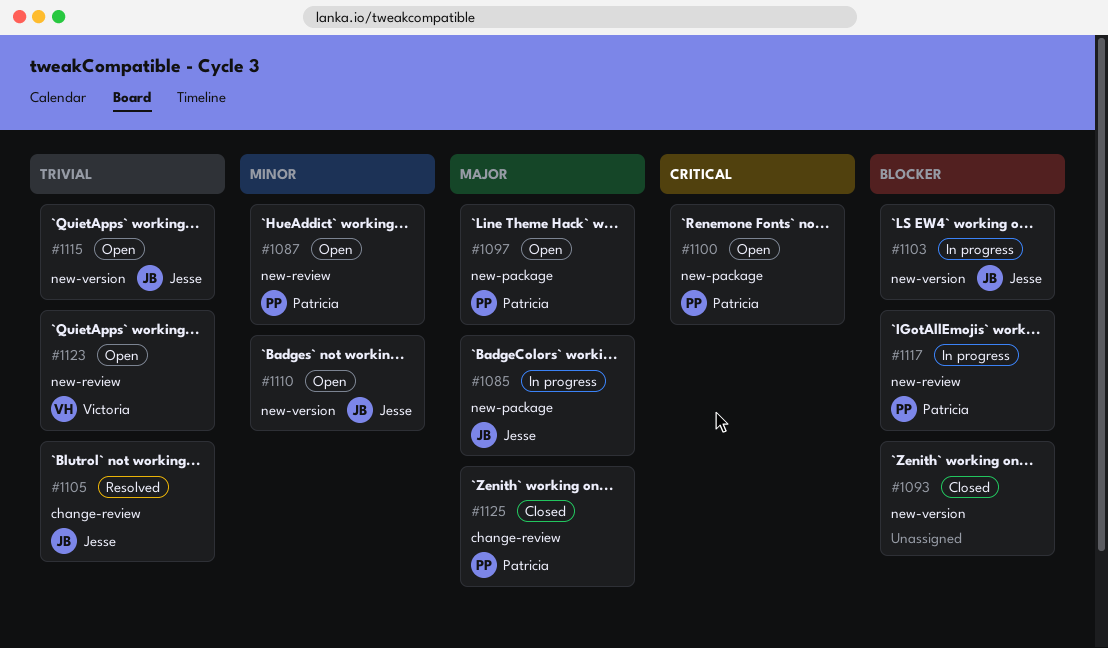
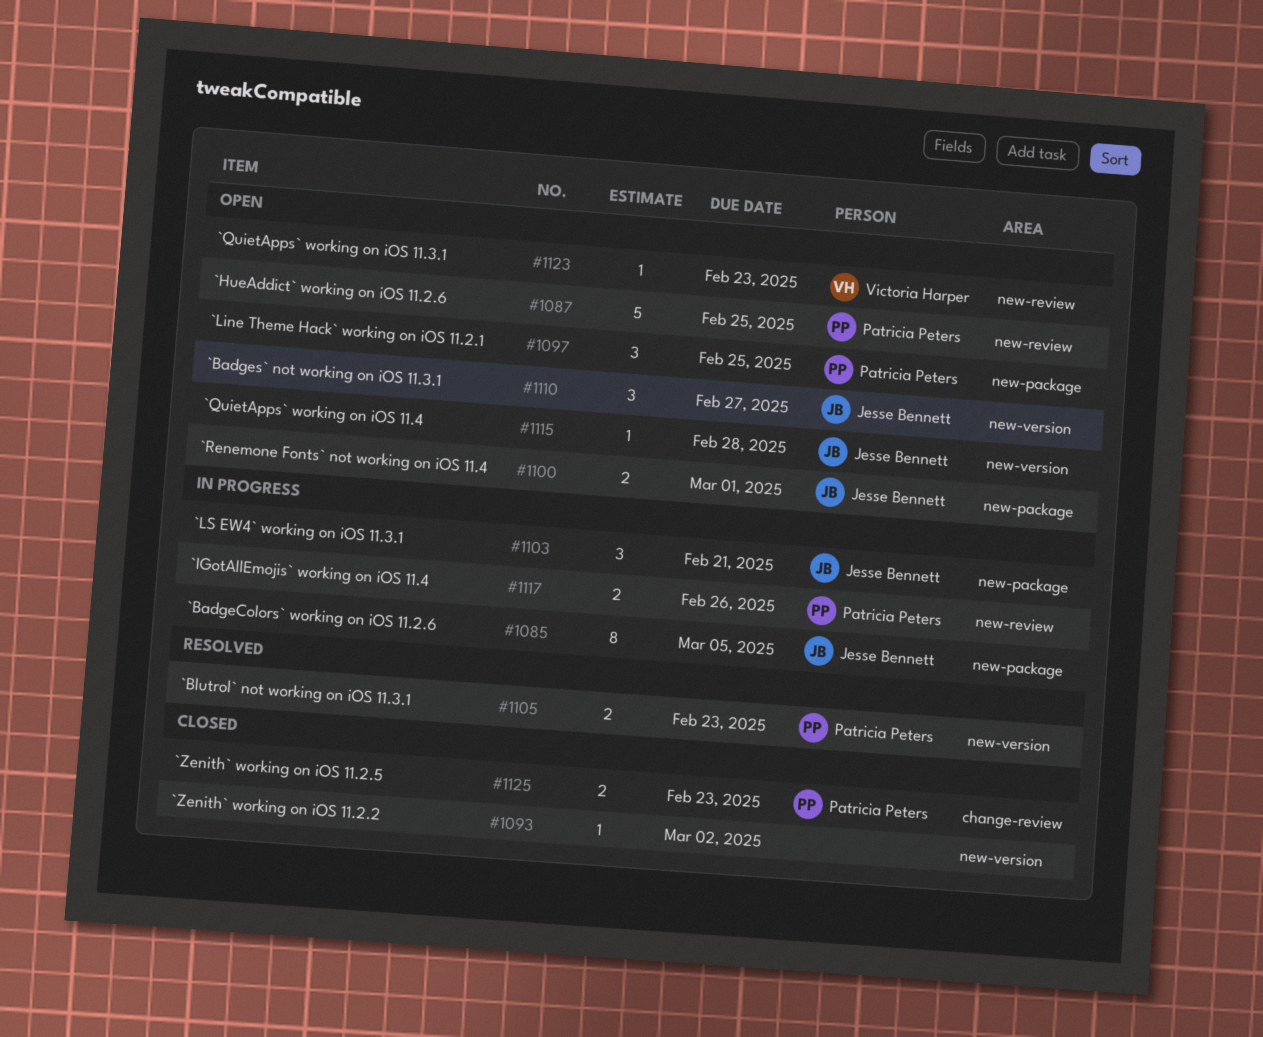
#1100, owner: Patricia Peters -> Jesse Bennett
#1103, label: new-version -> new-package
#1105, owner: Jesse Bennett -> Patricia Peters
#1105, label: change-review -> new-version

